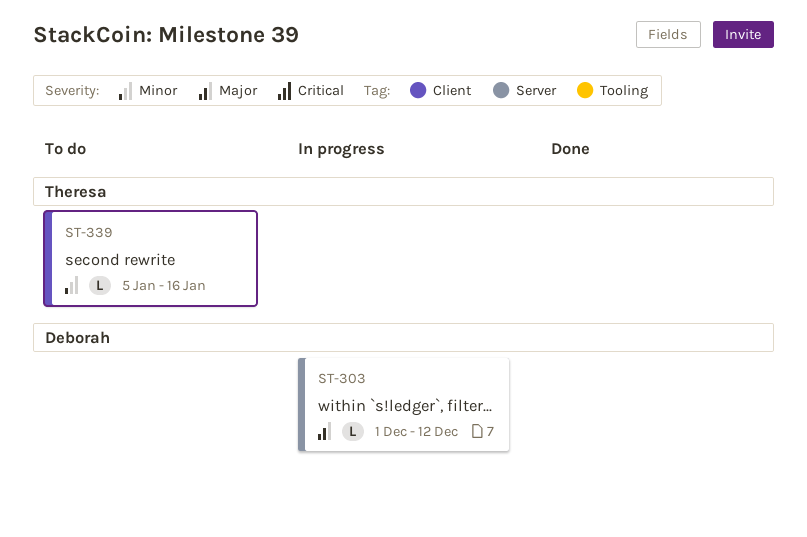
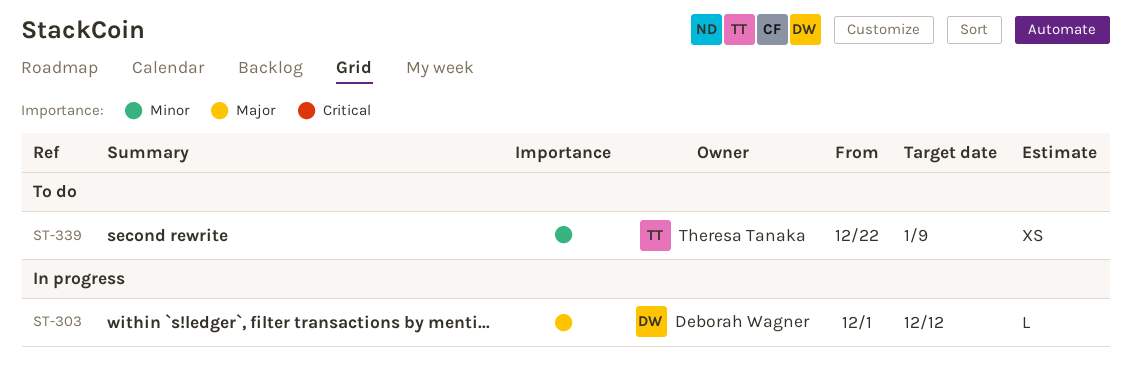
ST-339, estimate: L -> XS
ST-339, start: Jan 5 -> Dec 22
ST-339, due: Jan 16 -> Jan 9

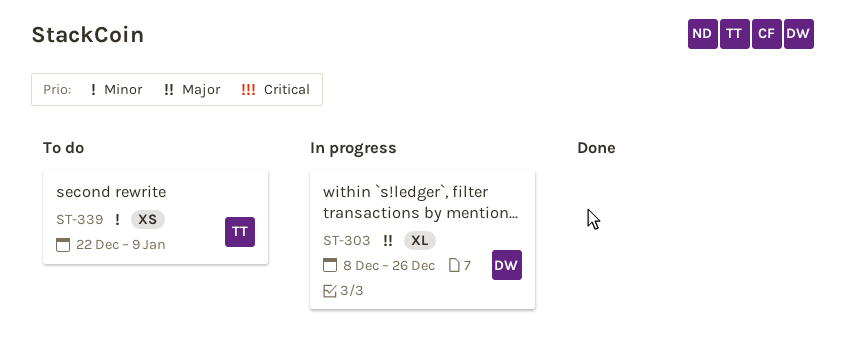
ST-303, estimate: L -> XL
ST-303, start: Dec 1 -> Dec 8
ST-303, due: Dec 12 -> Dec 26

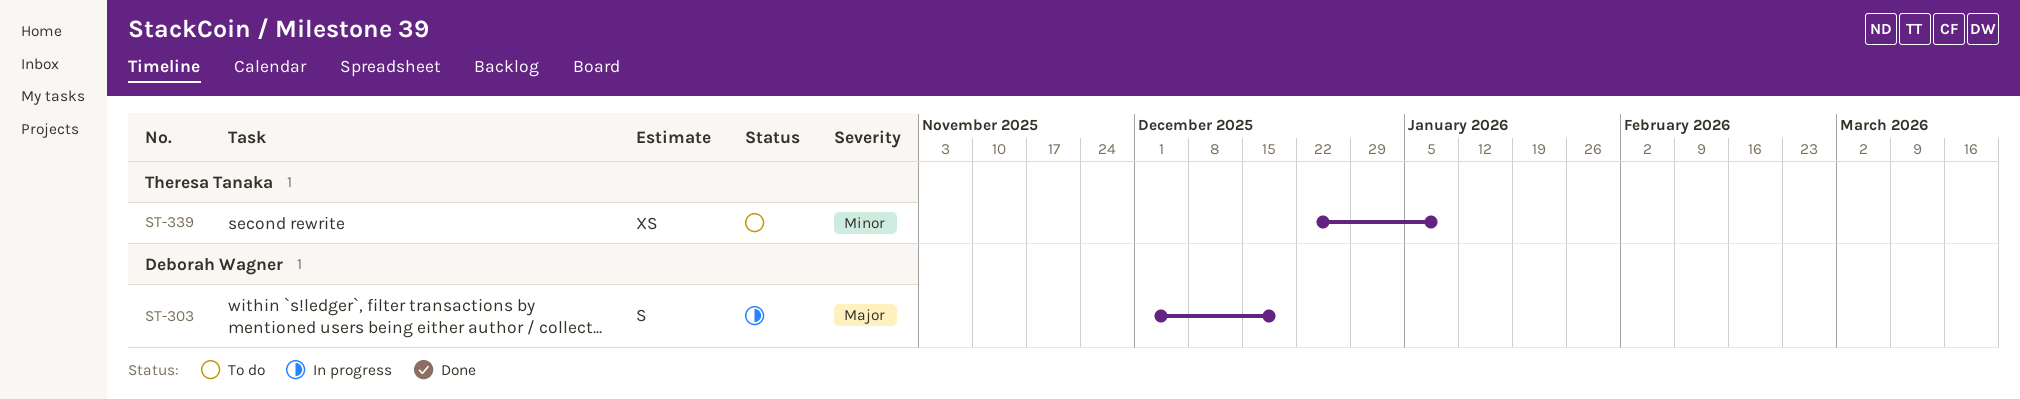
ST-303, estimate: XL -> S
ST-303, start: Dec 8 -> Dec 1
ST-303, due: Dec 26 -> Dec 19

